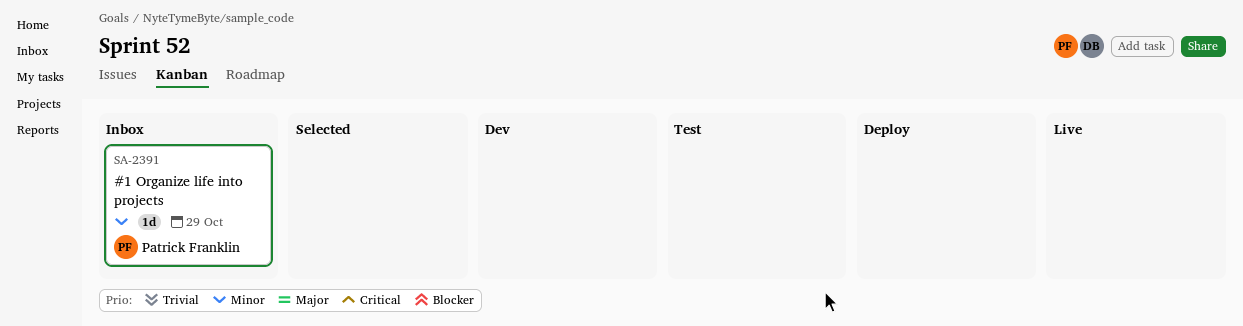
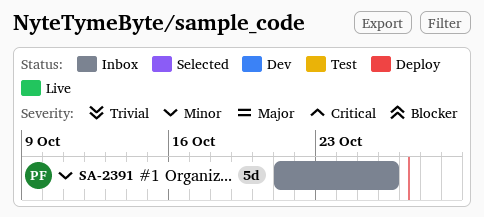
SA-2391, estimate: 1d -> 5d
SA-2391, due: Oct 29 -> Oct 26

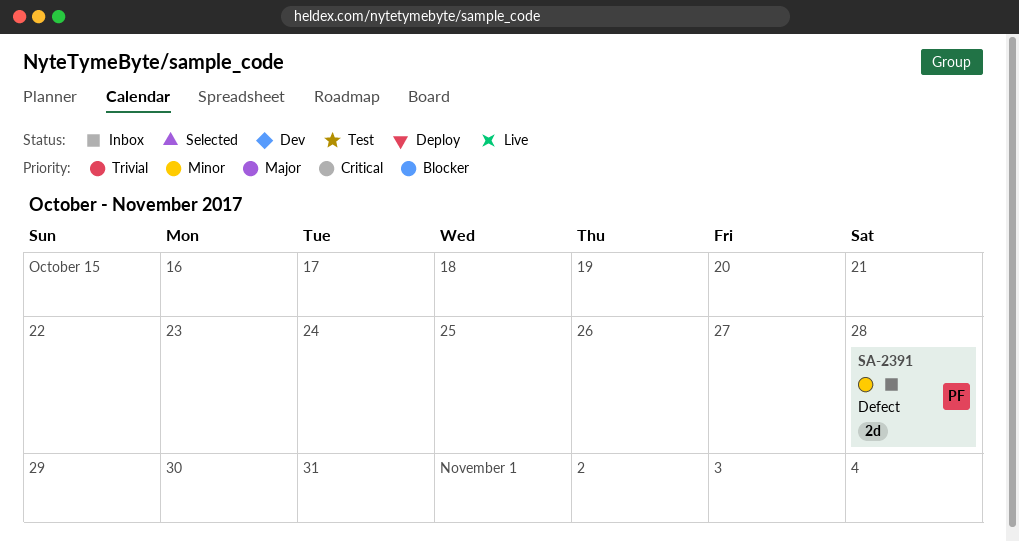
SA-2391, estimate: 5d -> 2d
SA-2391, due: Oct 26 -> Oct 28

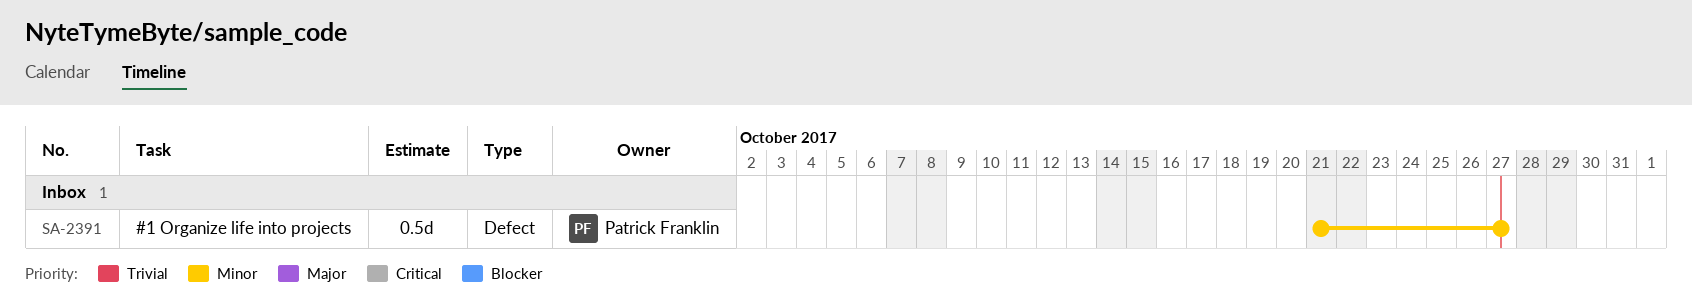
SA-2391, estimate: 2d -> 0.5d
SA-2391, due: Oct 28 -> Oct 27

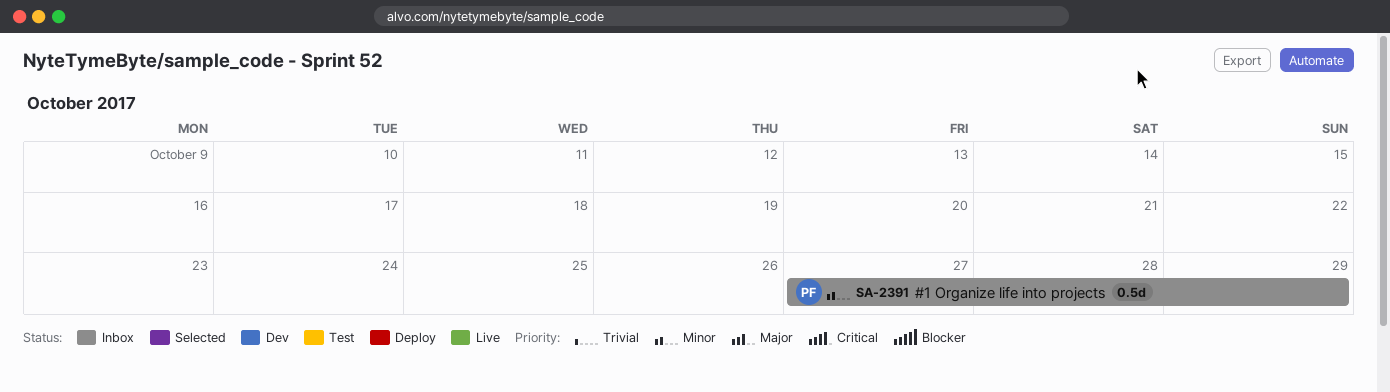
SA-2391, start: Oct 21 -> Oct 27
SA-2391, due: Oct 27 -> Oct 29

